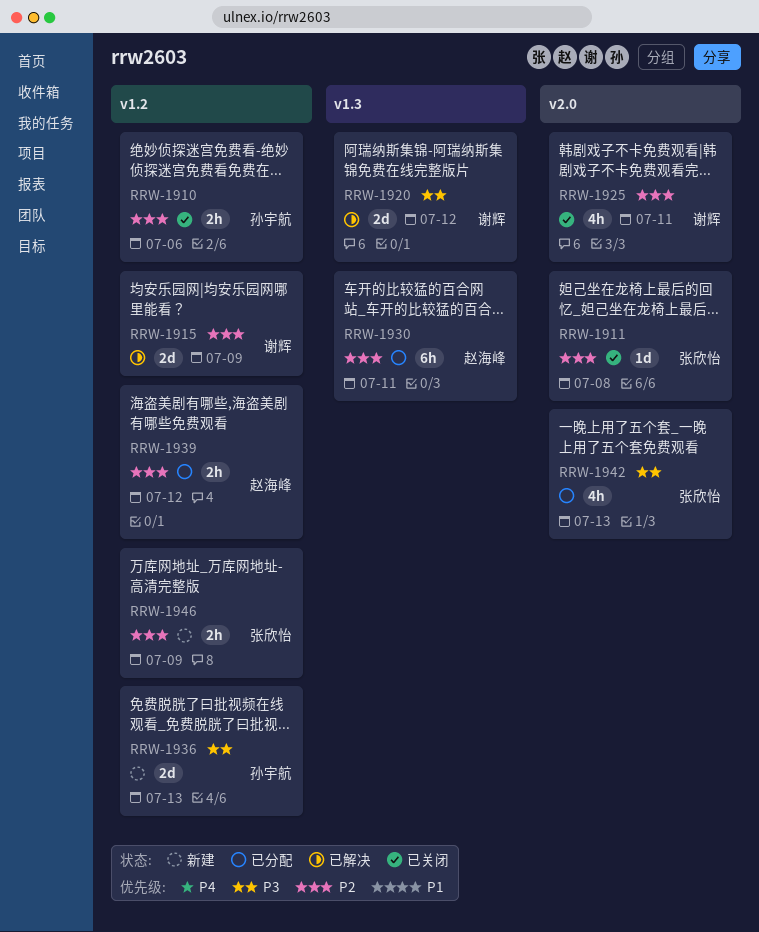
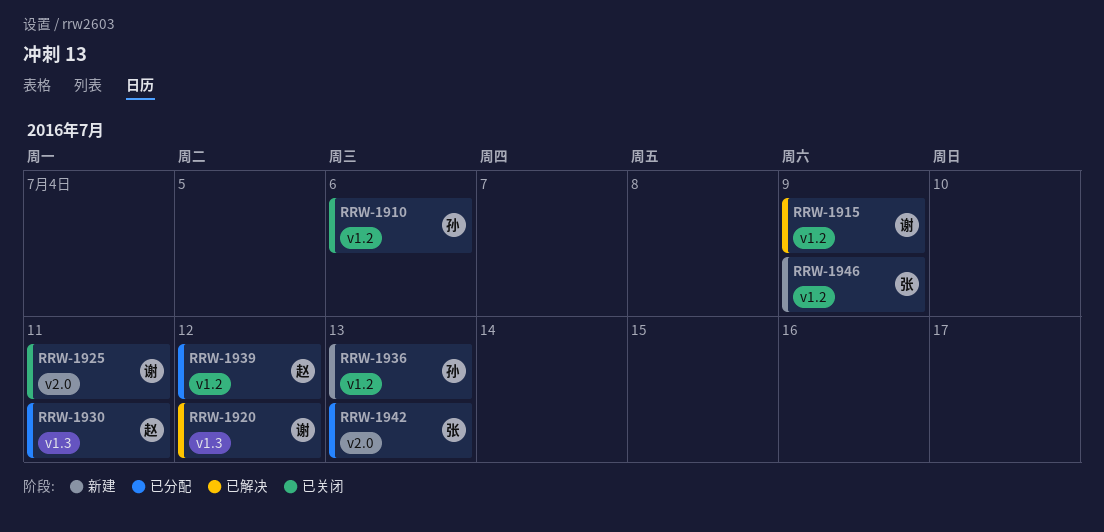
RRW-1911: present -> none

